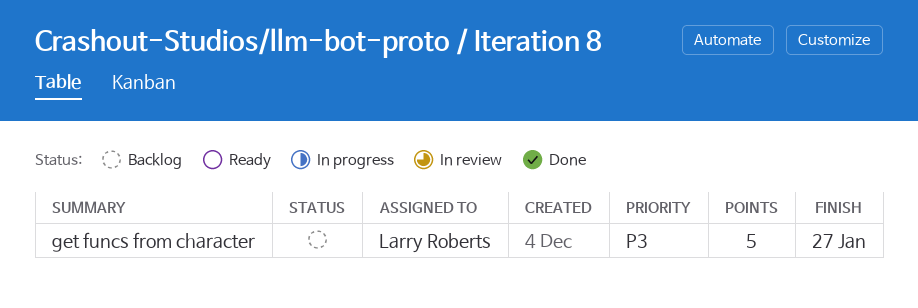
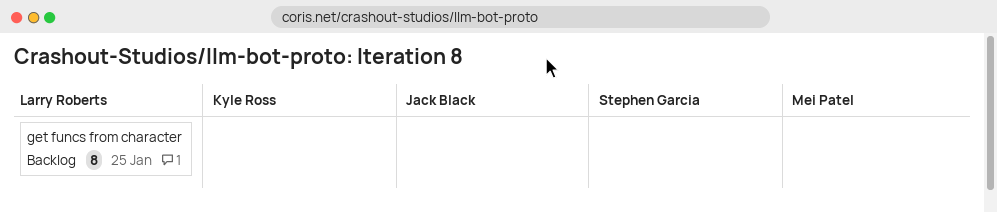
get funcs from character, estimate: 5 -> 8
get funcs from character, due: Jan 27 -> Jan 25

